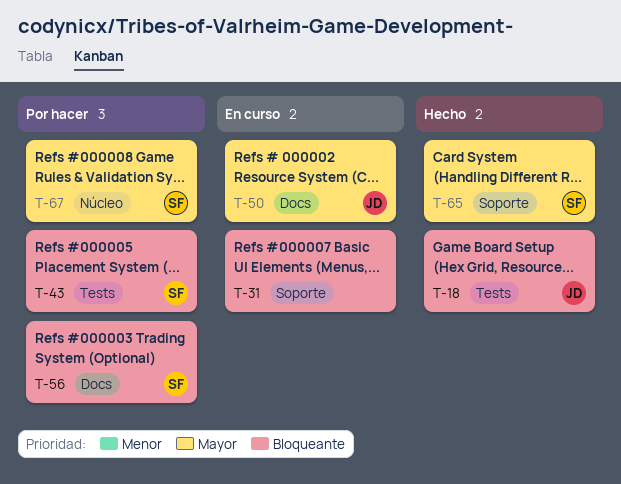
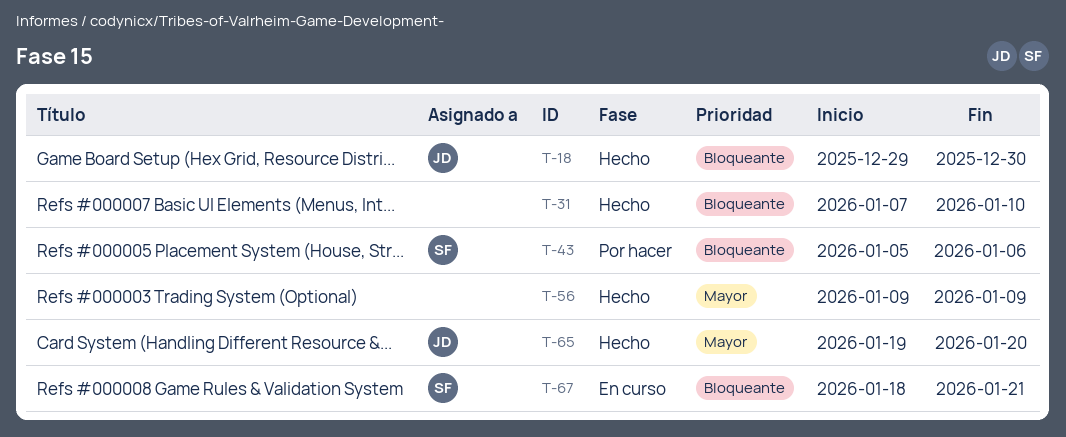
T-31, status: En curso -> Hecho
T-50: present -> none
T-56, status: Por hacer -> Hecho
T-56, owner: SF -> none
T-56, priority: Bloqueante -> Mayor
T-65, owner: SF -> JD
T-67, status: Por hacer -> En curso
T-67, priority: Mayor -> Bloqueante

